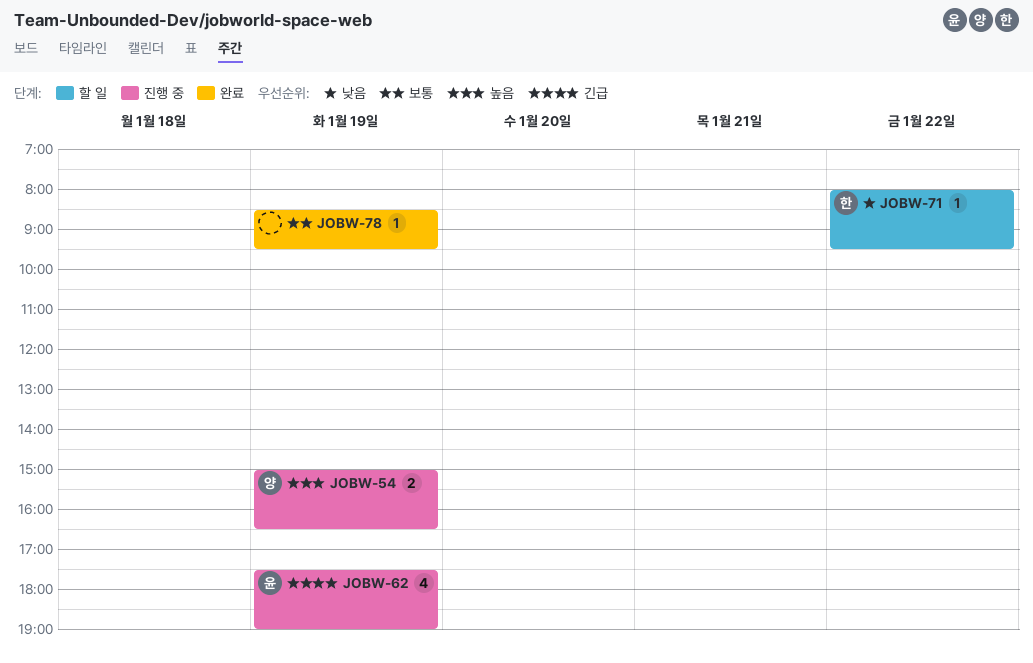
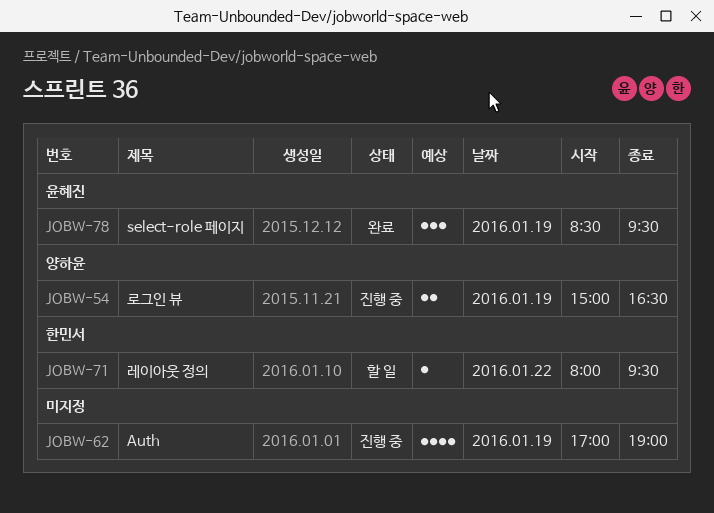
JOBW-62, owner: 윤혜진 -> none
JOBW-62, begins: 17:30 -> 17:00
JOBW-78, owner: none -> 윤혜진
JOBW-78, estimate: 1 -> 3

